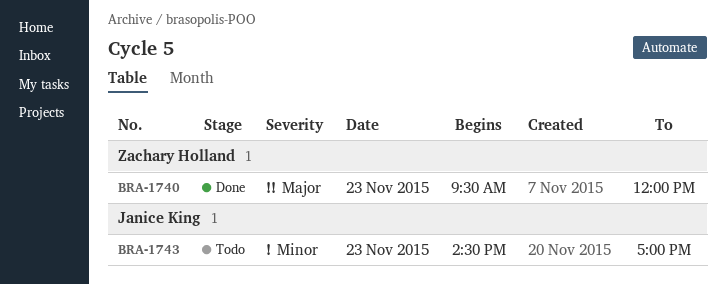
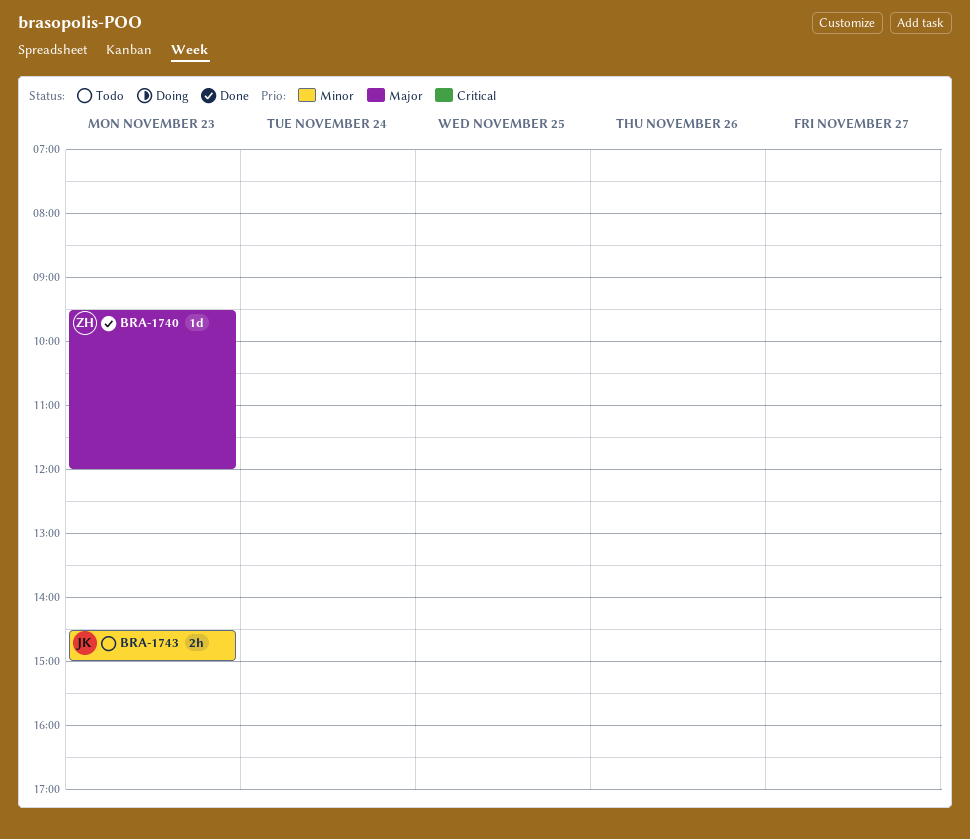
BRA-1743, ends: 17:00 -> 15:00

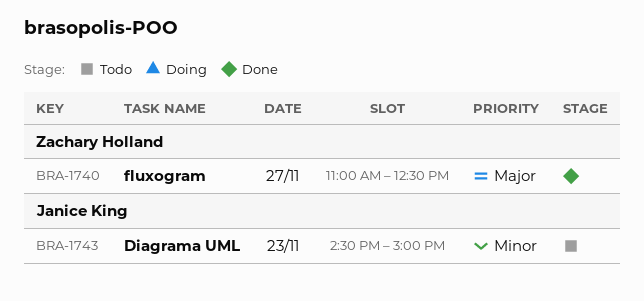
BRA-1740, day: Nov 23 -> Nov 27
BRA-1740, begins: 09:30 -> 11:00
BRA-1740, ends: 12:00 -> 12:30

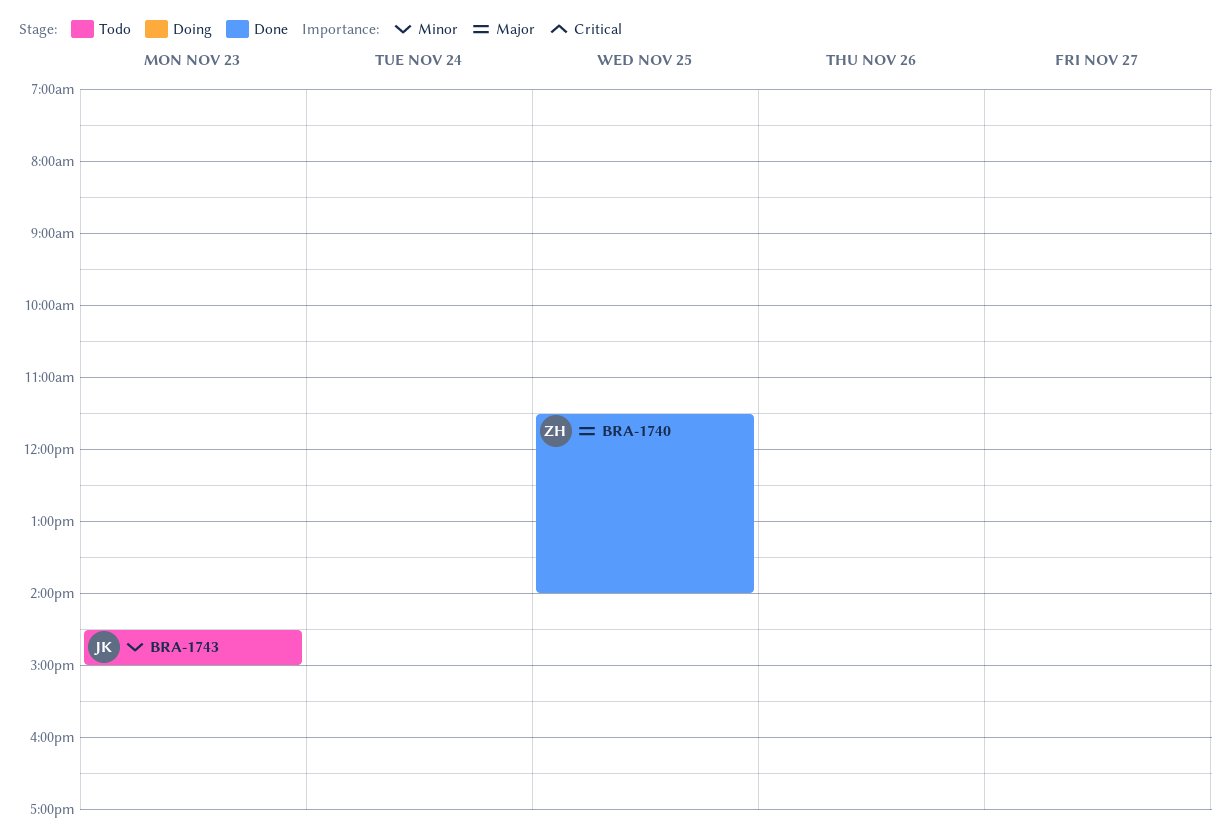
BRA-1740, day: Nov 27 -> Nov 25
BRA-1740, begins: 11:00 -> 11:30
BRA-1740, ends: 12:30 -> 14:00

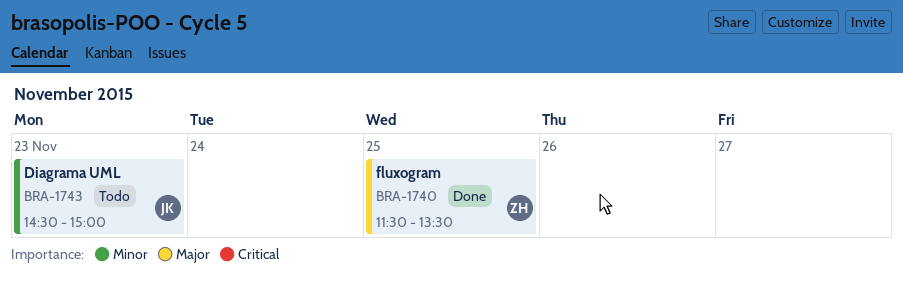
BRA-1740, ends: 14:00 -> 13:30

